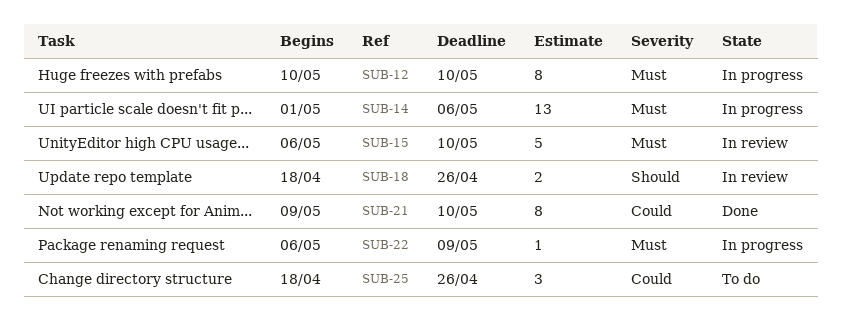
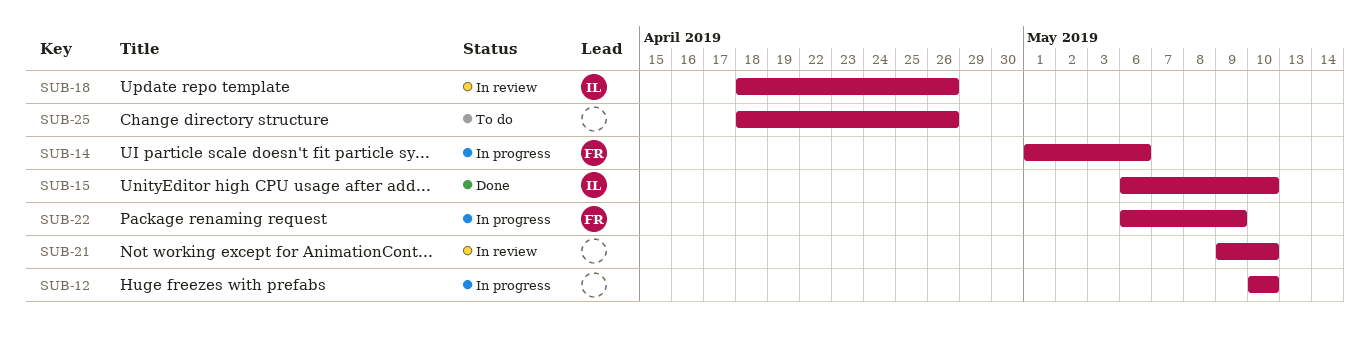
SUB-15, status: In review -> Done
SUB-21, status: Done -> In review

